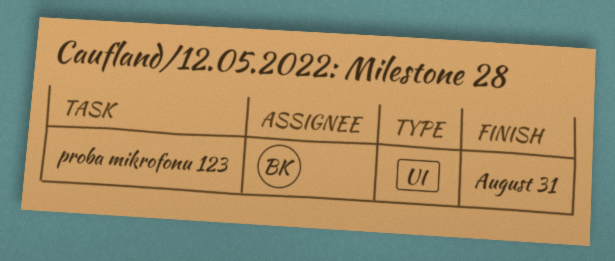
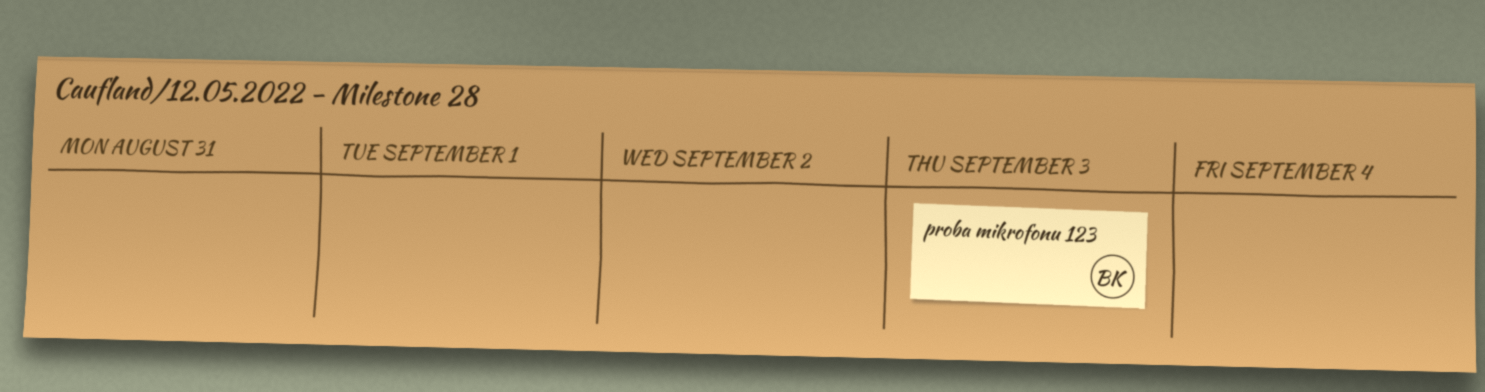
proba mikrofonu 123, due: Aug 31 -> Sep 3

